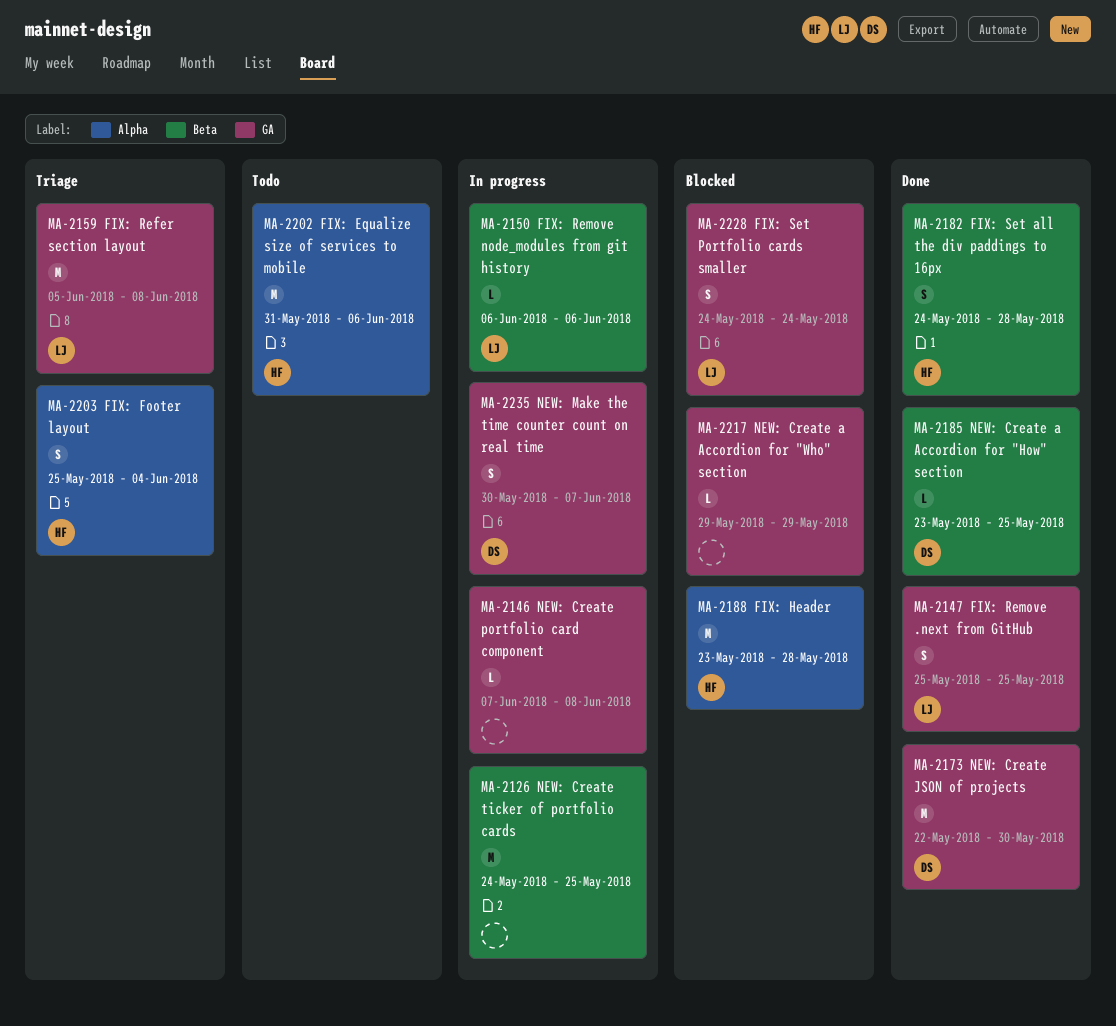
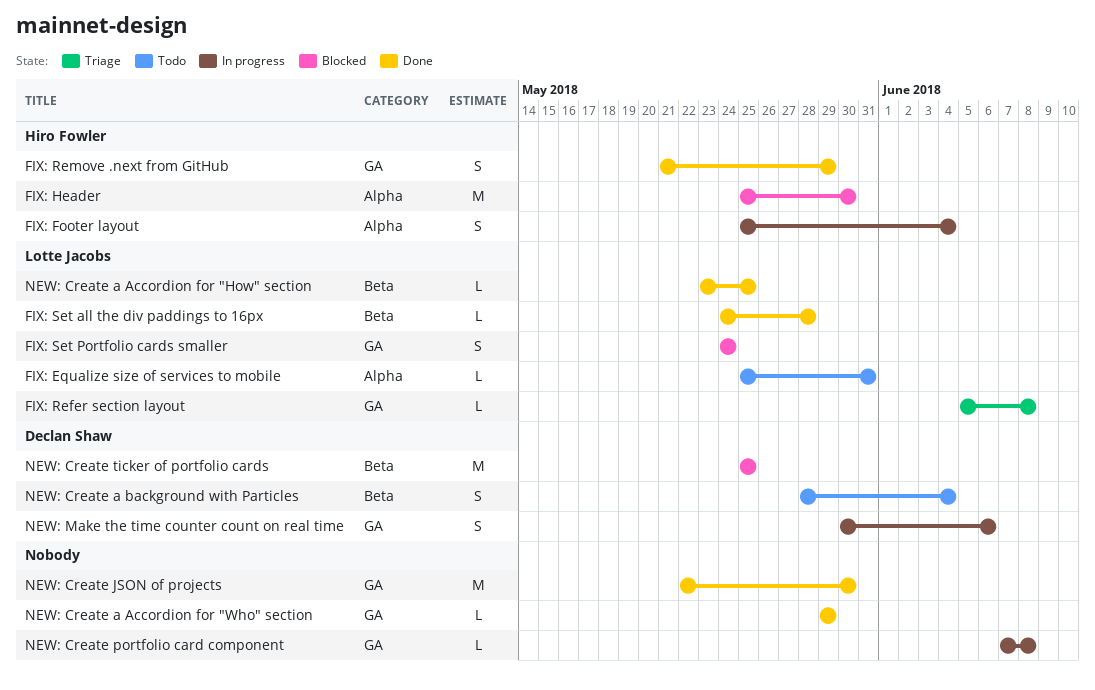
FIX: Equalize size of services to mobile, owner: Hiro Fowler -> Lotte Jacobs
FIX: Equalize size of services to mobile, estimate: M -> L
FIX: Equalize size of services to mobile, start: May 31 -> May 25
FIX: Equalize size of services to mobile, due: Jun 6 -> May 31
FIX: Footer layout, status: Triage -> In progress
FIX: Header, start: May 23 -> May 25
FIX: Header, due: May 28 -> May 30
FIX: Refer section layout, estimate: M -> L
FIX: Remove .next from GitHub, owner: Lotte Jacobs -> Hiro Fowler
FIX: Remove .next from GitHub, start: May 25 -> May 21
FIX: Remove .next from GitHub, due: May 25 -> May 29
FIX: Remove node_modules from git history: present -> none
FIX: Set all the div paddings to 16px, owner: Hiro Fowler -> Lotte Jacobs
FIX: Set all the div paddings to 16px, estimate: S -> L
NEW: Create a Accordion for "How" section, owner: Declan Shaw -> Lotte Jacobs
NEW: Create a Accordion for "Who" section, status: Blocked -> Done
NEW: Create a background with Particles: none -> present
NEW: Create JSON of projects, owner: Declan Shaw -> none
NEW: Create ticker of portfolio cards, status: In progress -> Blocked
NEW: Create ticker of portfolio cards, owner: none -> Declan Shaw
NEW: Create ticker of portfolio cards, start: May 24 -> May 25
NEW: Make the time counter count on real time, due: Jun 7 -> Jun 6

